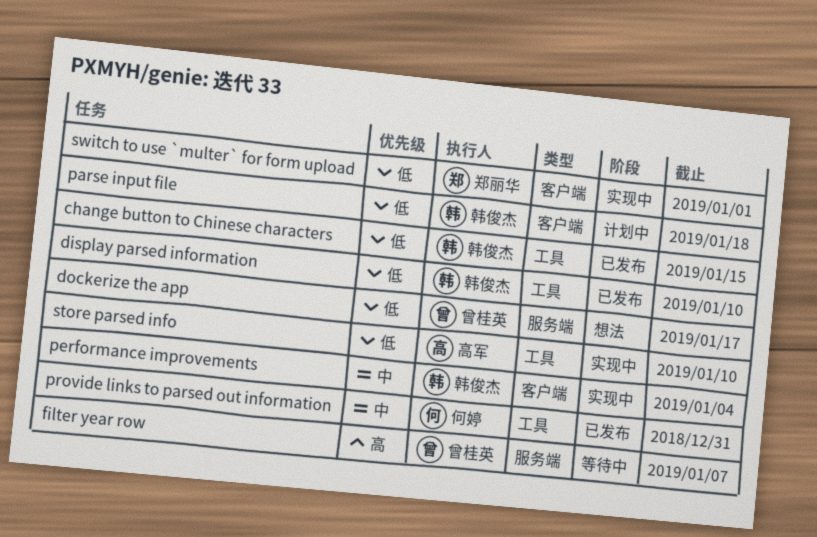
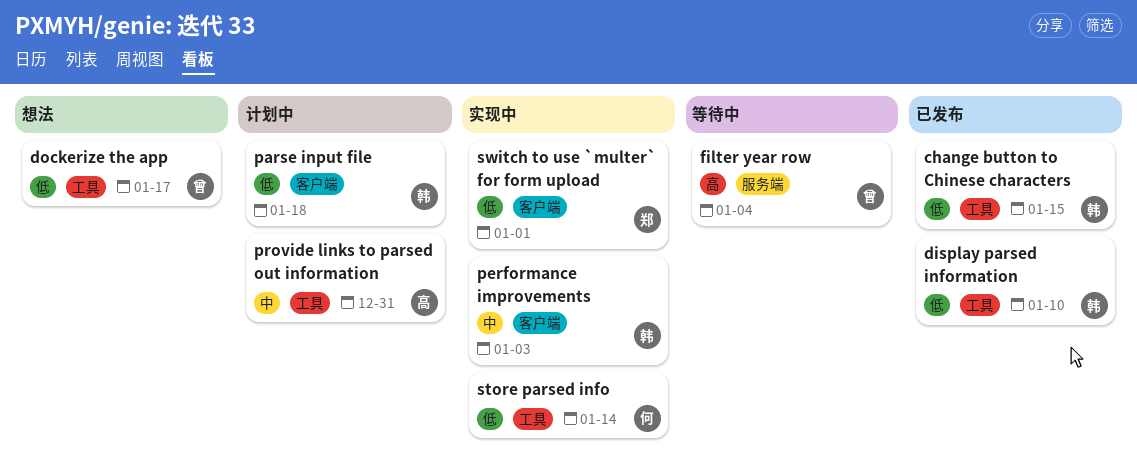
dockerize the app, label: 服务端 -> 工具
filter year row, due: Jan 7 -> Jan 4
performance improvements, due: Jan 4 -> Jan 3
provide links to parsed out information, status: 已发布 -> 计划中
provide links to parsed out information, owner: 何婷 -> 高军
store parsed info, owner: 高军 -> 何婷
store parsed info, due: Jan 10 -> Jan 14

